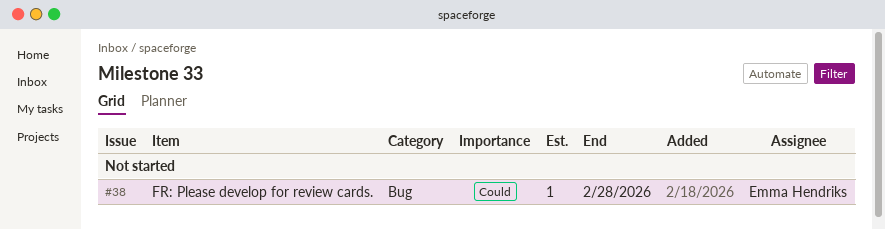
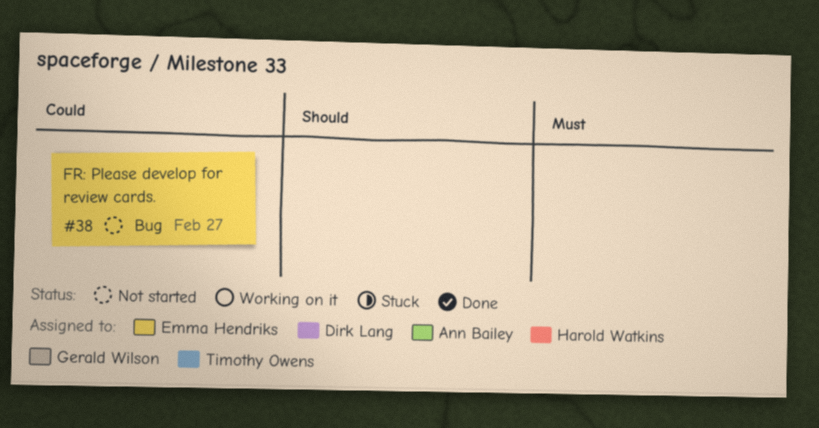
#38, due: Feb 28 -> Feb 27

